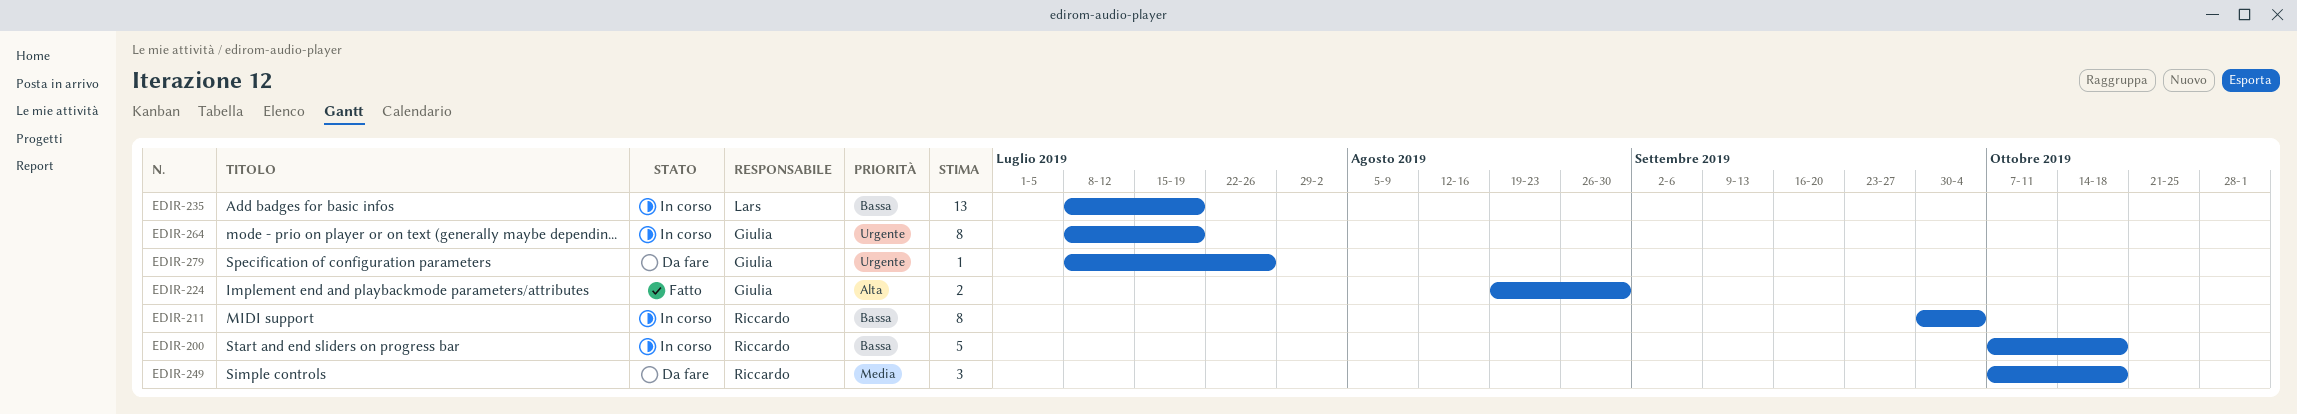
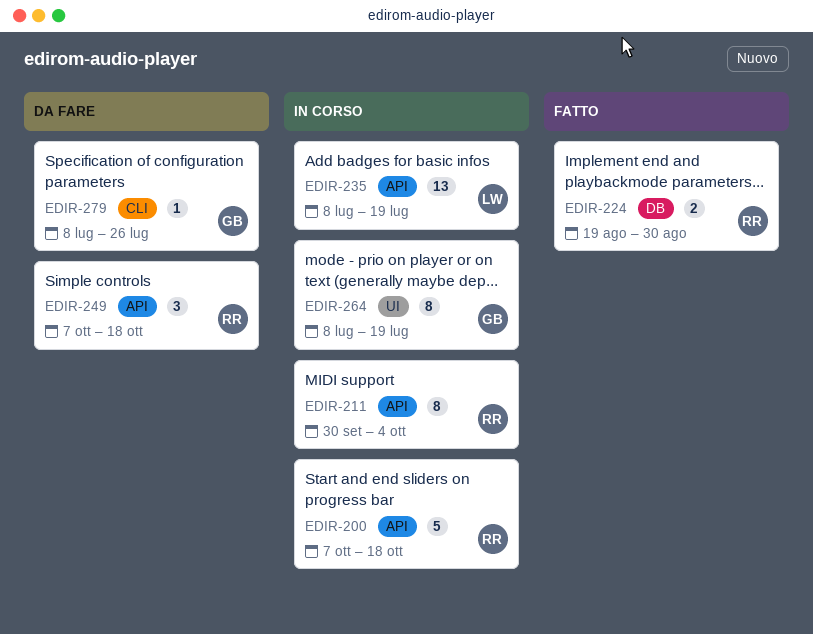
EDIR-224, owner: Giulia -> Riccardo

